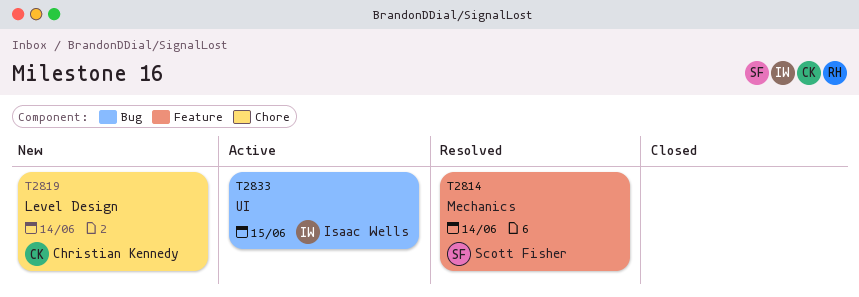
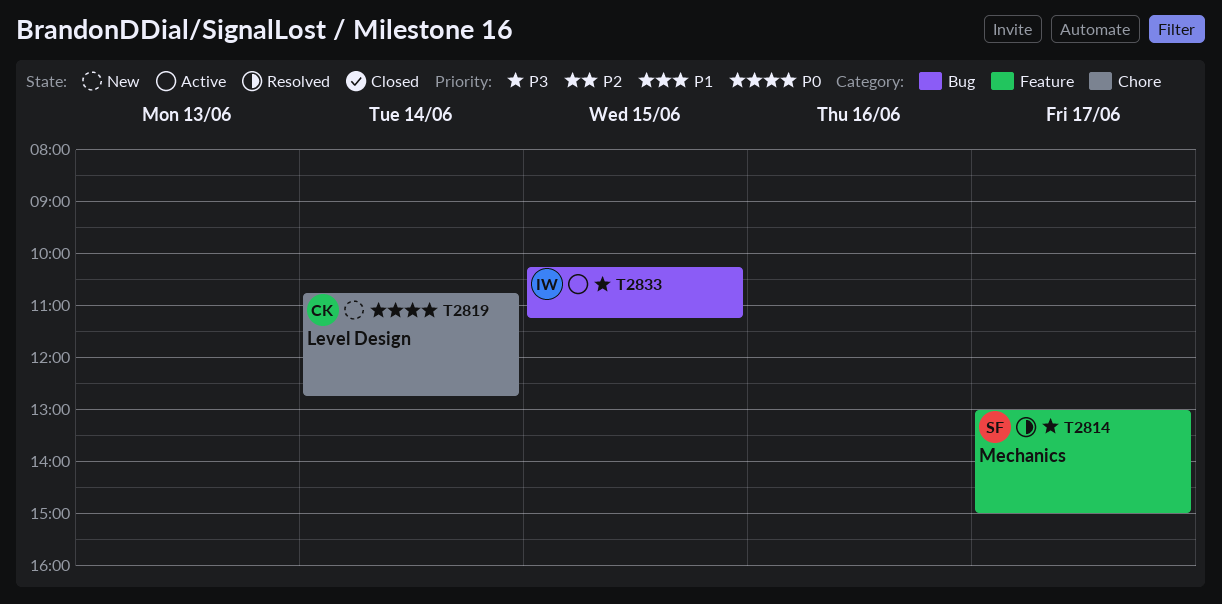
T2814, day: Jun 14 -> Jun 17

